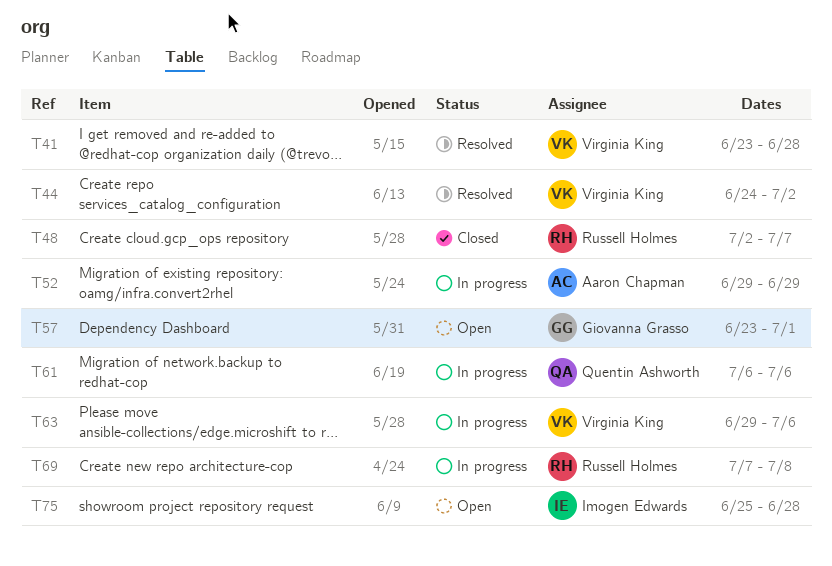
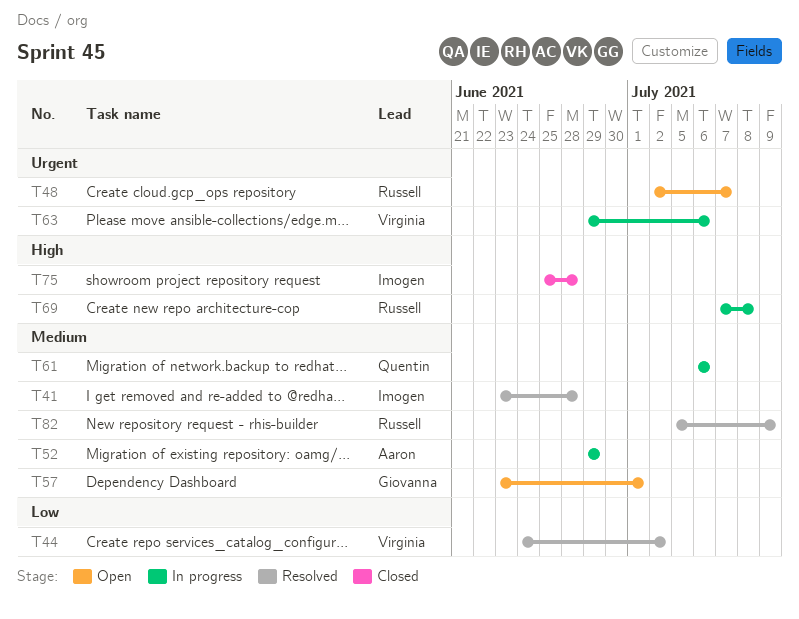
T41, owner: Virginia King -> Imogen Edwards
T48, status: Closed -> Open
T75, status: Open -> Closed
T82: none -> present

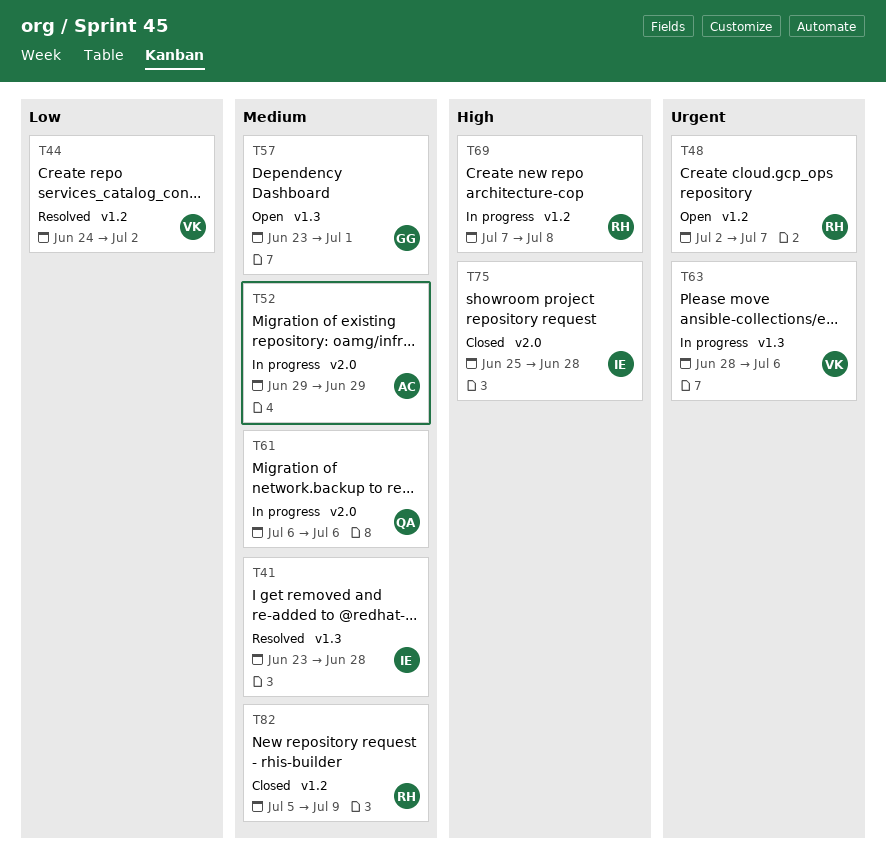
T63, start: Jun 29 -> Jun 28
T82, status: Resolved -> Closed

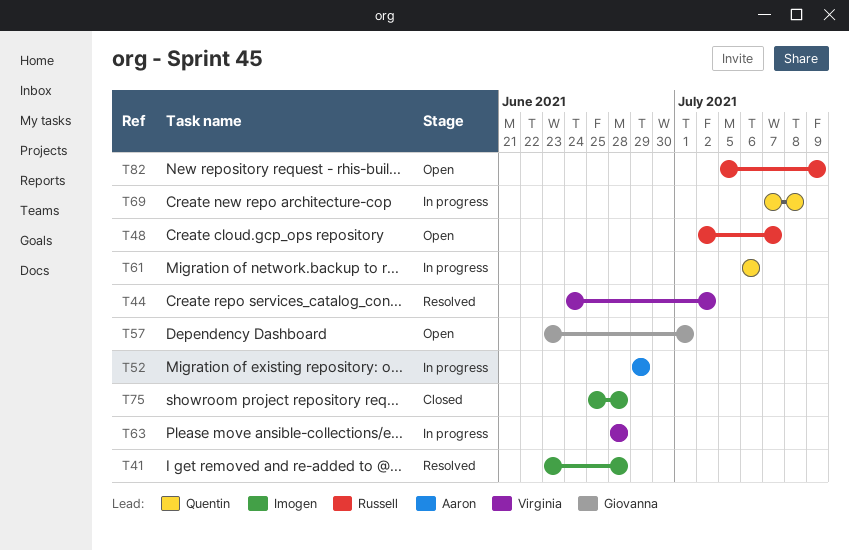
T63, due: Jul 6 -> Jun 28
T69, owner: Russell -> Quentin
T82, status: Closed -> Open

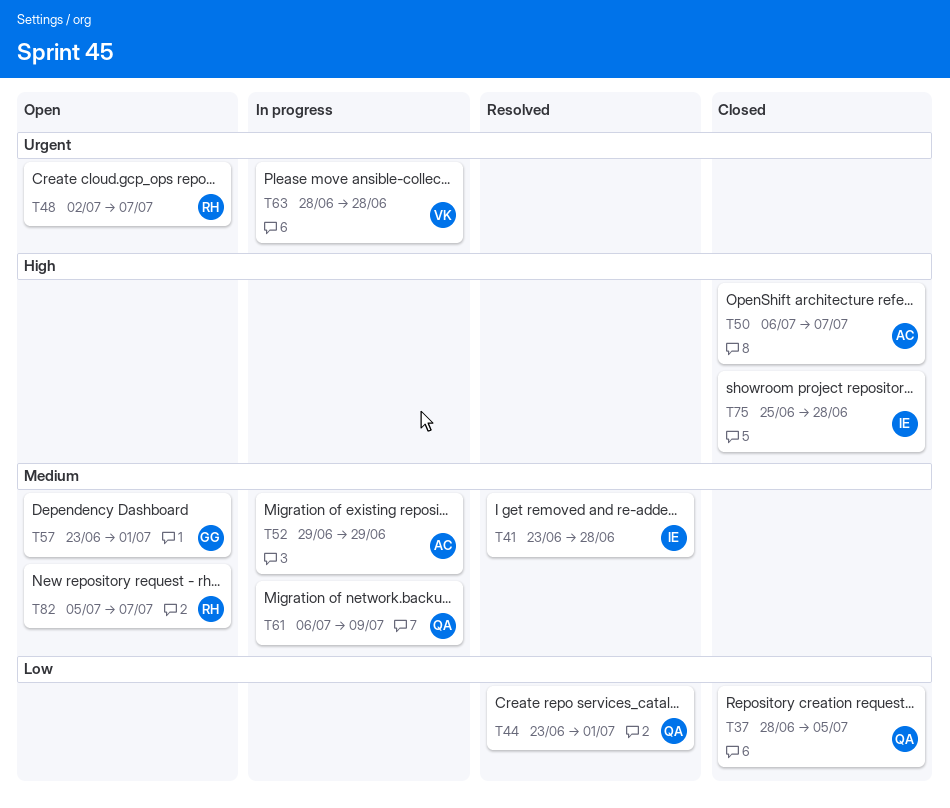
T37: none -> present
T44, owner: Virginia -> Quentin
T44, start: Jun 24 -> Jun 23
T44, due: Jul 2 -> Jul 1
T50: none -> present
T61, due: Jul 6 -> Jul 9
T69: present -> none
T82, due: Jul 9 -> Jul 7

